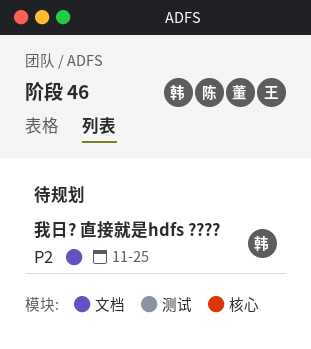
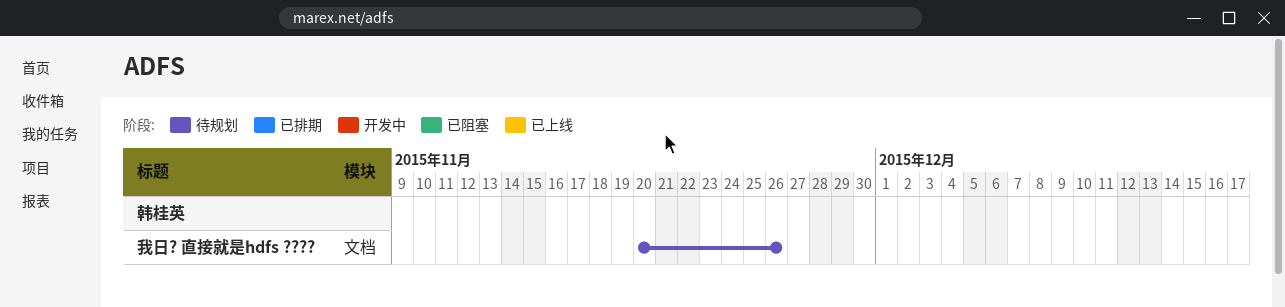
我日? 直接就是hdfs ????, due: Nov 25 -> Nov 26

